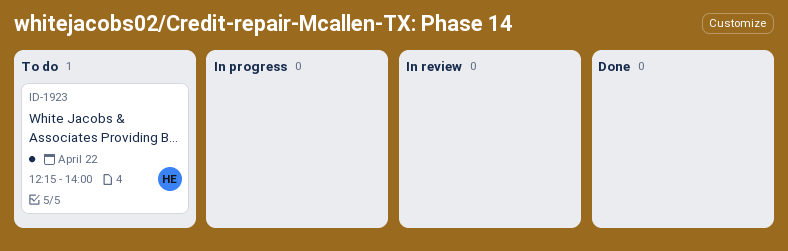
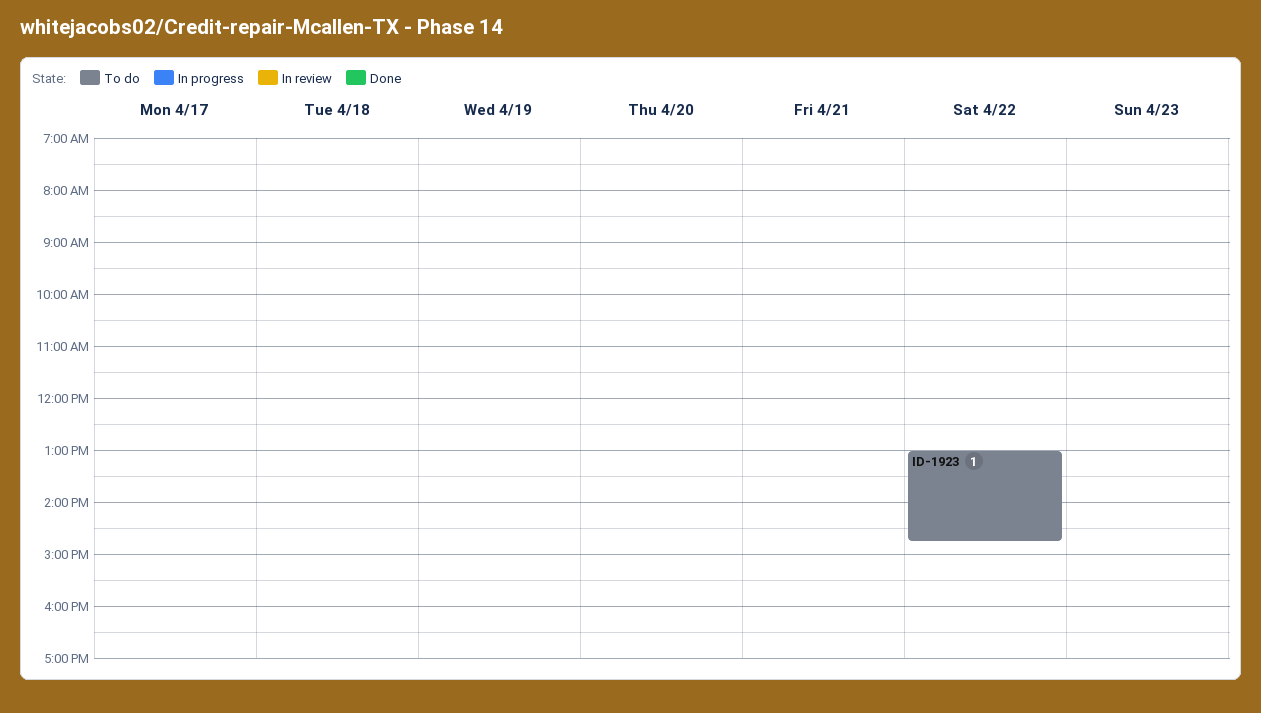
ID-1923, begins: 12:15 -> 13:00
ID-1923, ends: 14:00 -> 14:45

